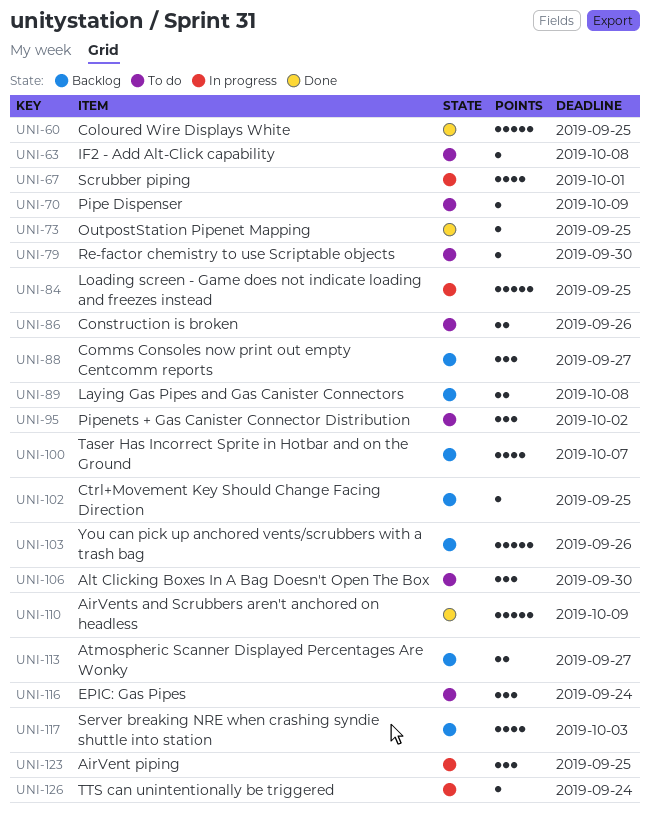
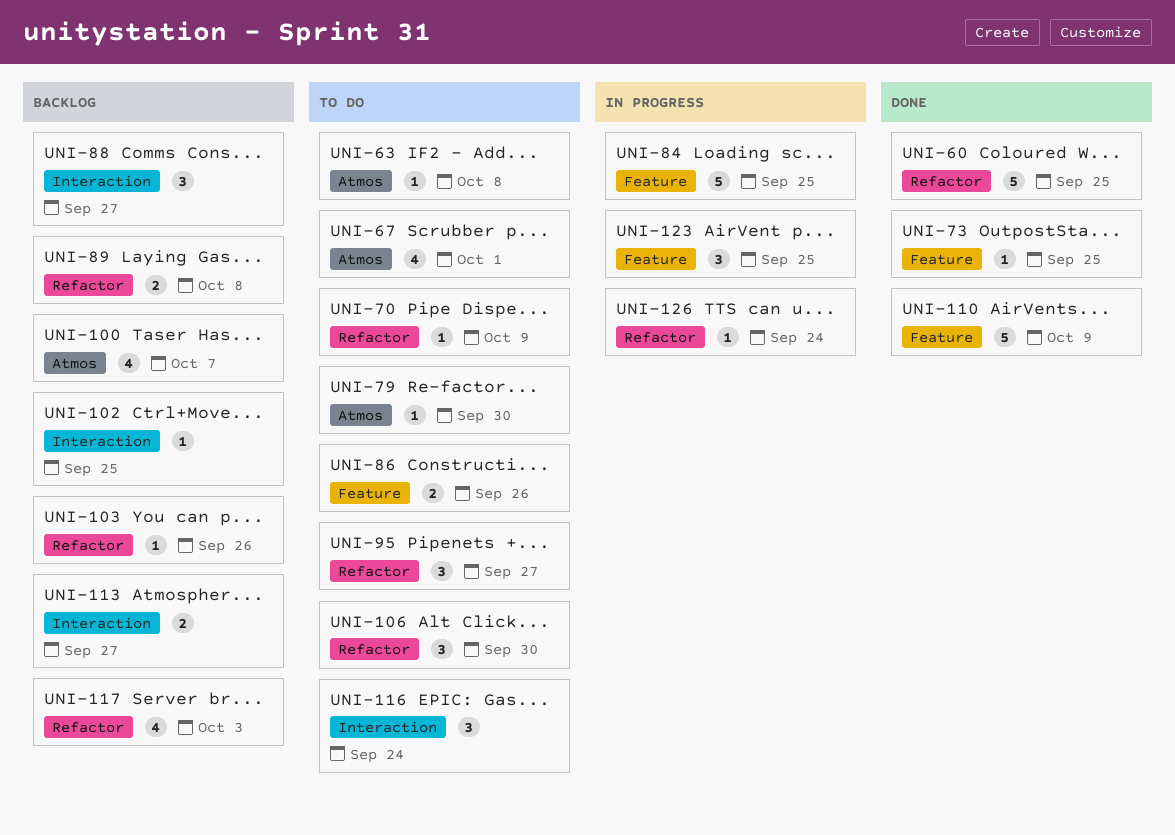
UNI-67, status: In progress -> To do
UNI-95, due: Oct 2 -> Sep 27
UNI-103, estimate: 5 -> 1

